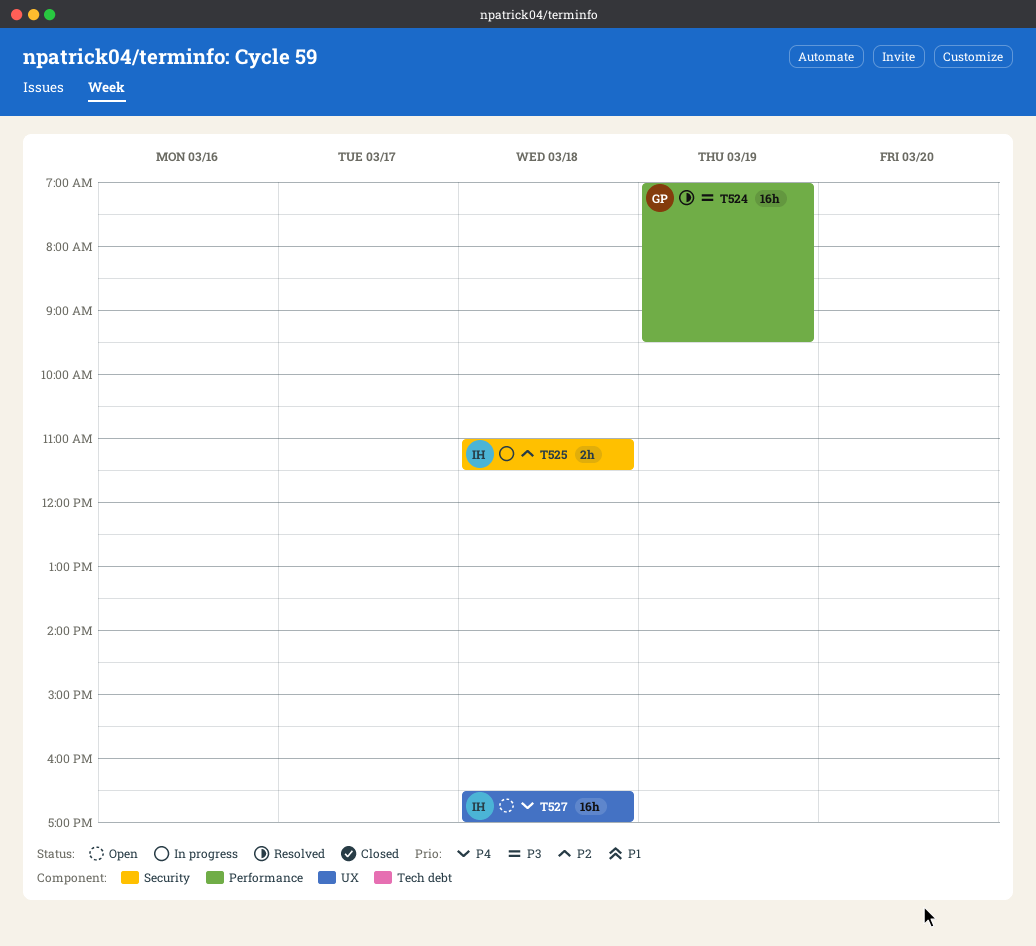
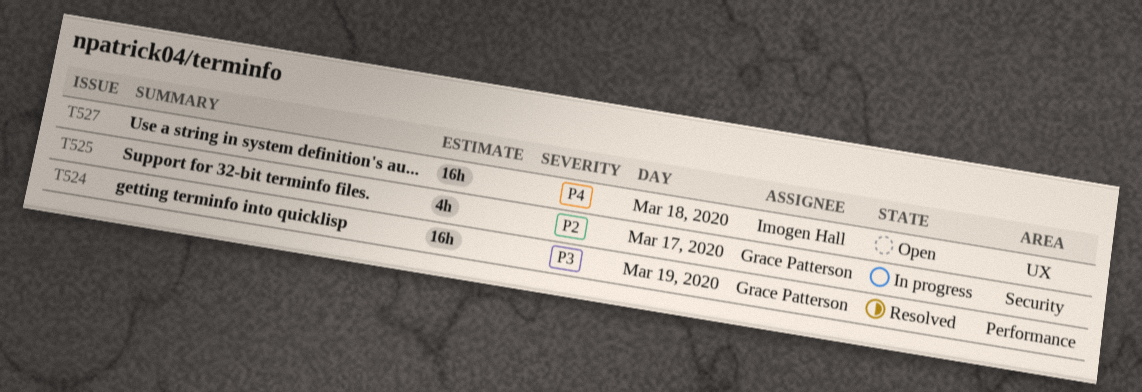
T525, owner: Imogen Hall -> Grace Patterson
T525, estimate: 2h -> 4h
T525, day: Mar 18 -> Mar 17

